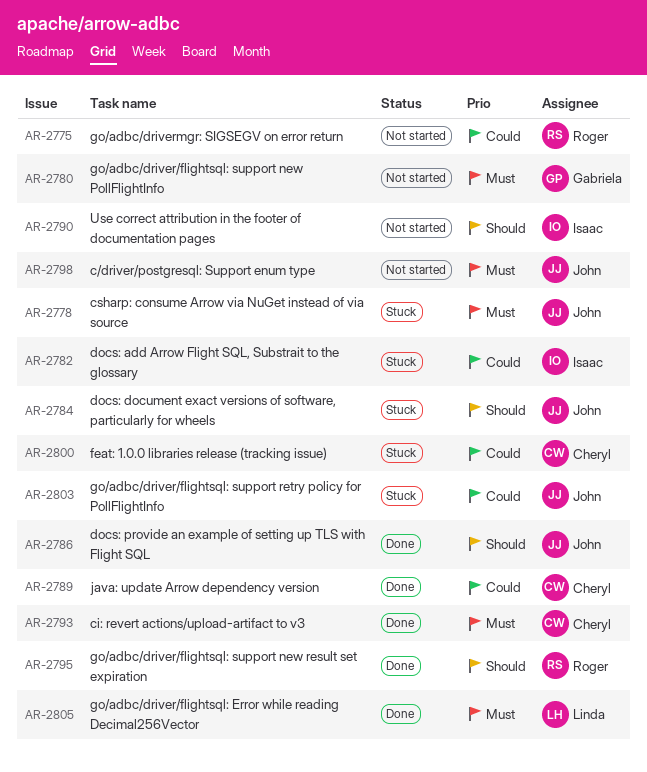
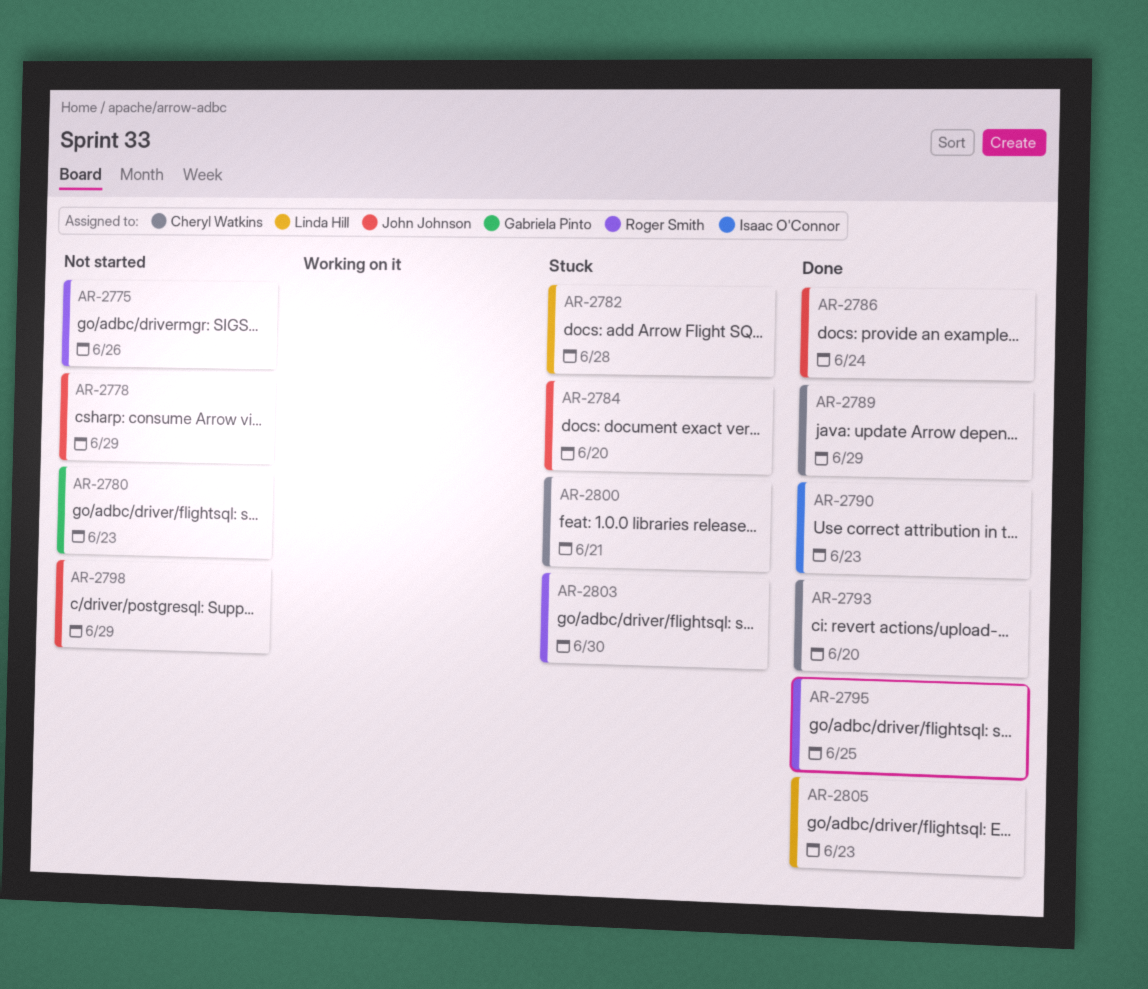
AR-2778, status: Stuck -> Not started
AR-2782, owner: Isaac O'Connor -> Linda Hill
AR-2790, status: Not started -> Done
AR-2803, owner: John Johnson -> Roger Smith

